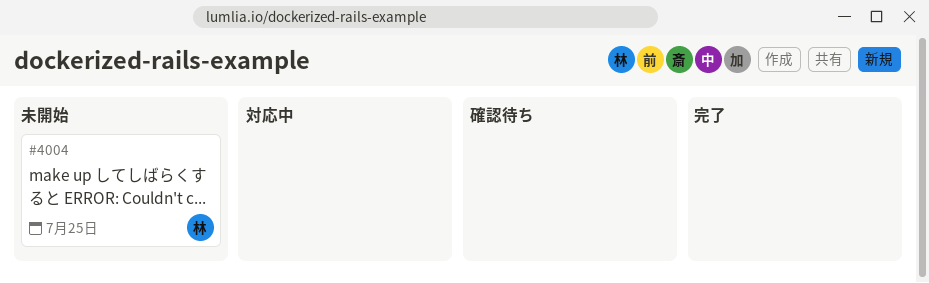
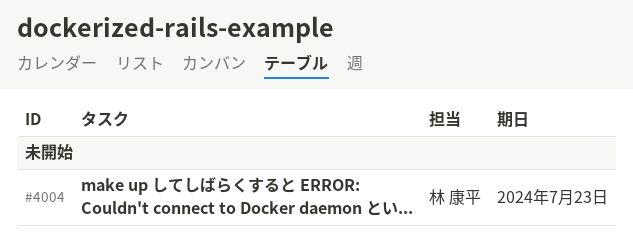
#4004, due: Jul 25 -> Jul 23

